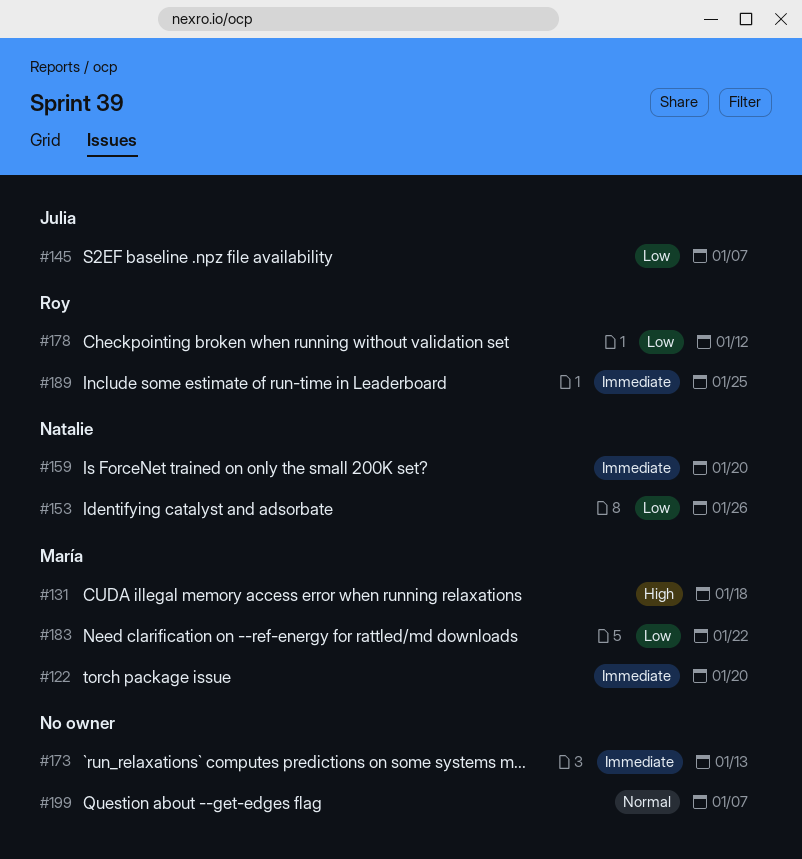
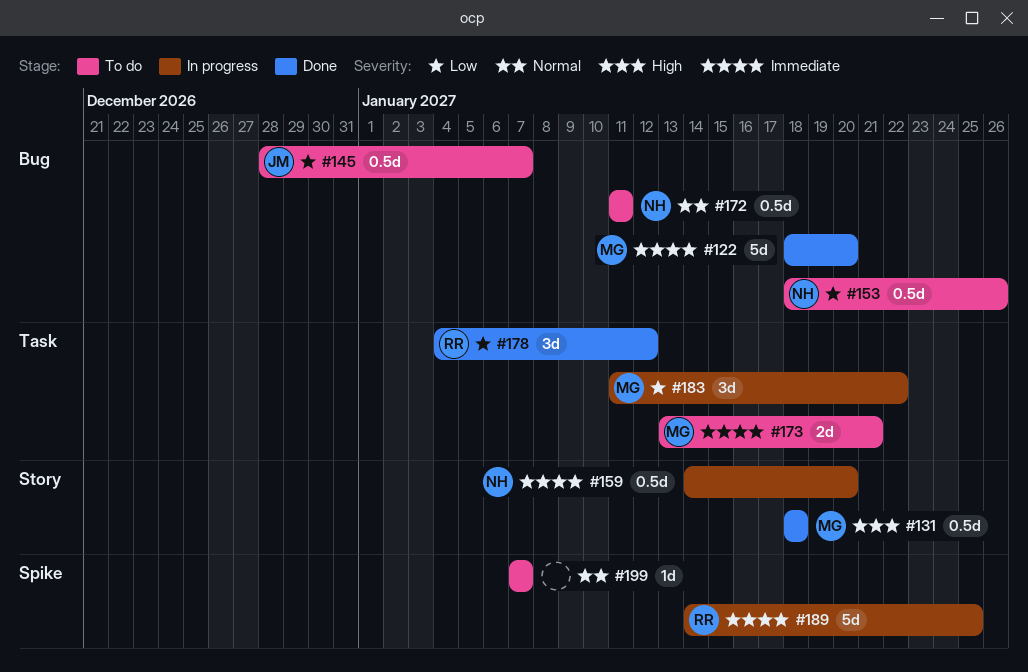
#172: none -> present
#173, owner: none -> María
#173, due: Jan 13 -> Jan 21

